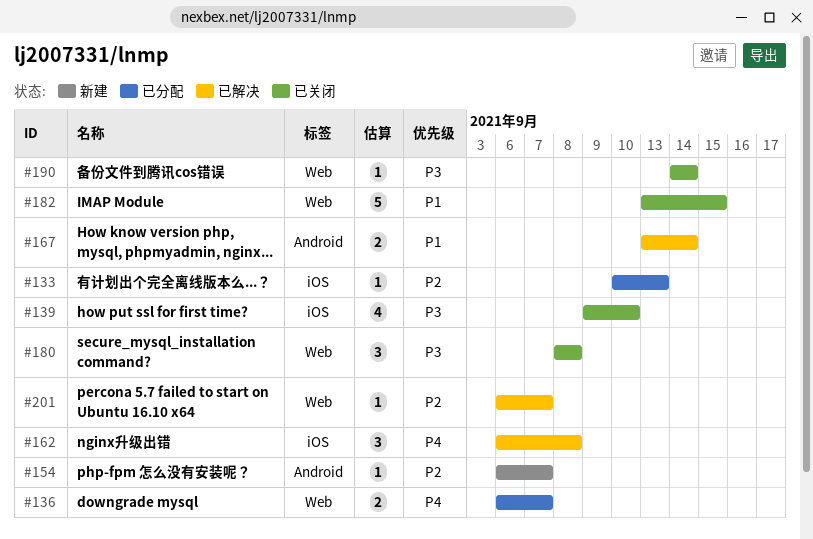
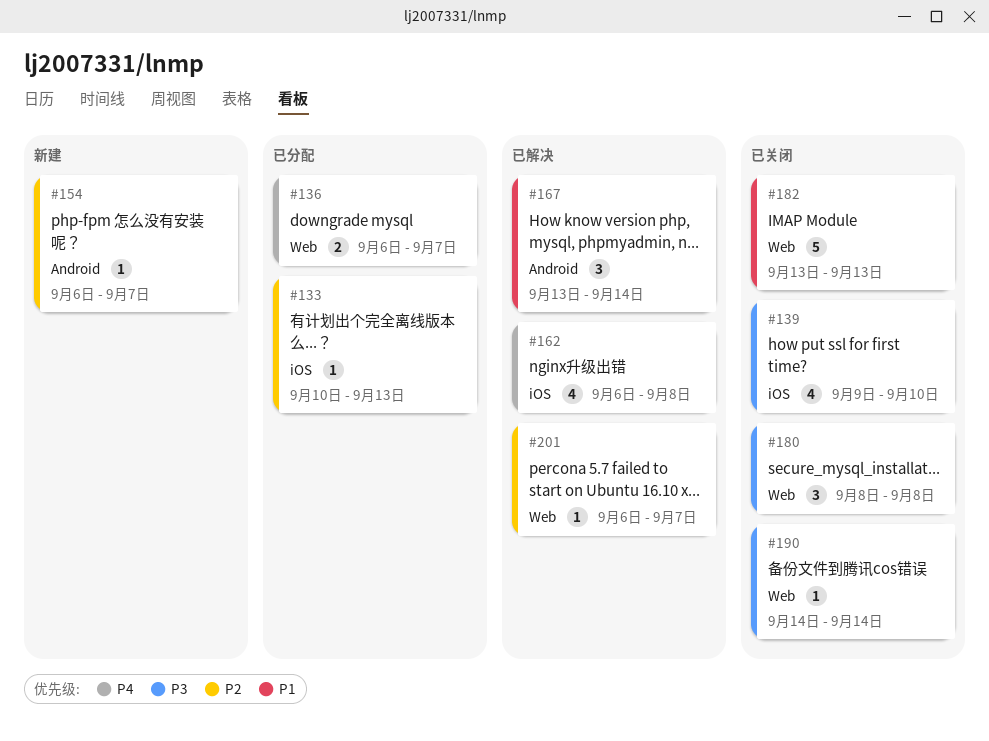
#162, estimate: 3 -> 4
#167, estimate: 2 -> 3
#182, due: Sep 15 -> Sep 13

